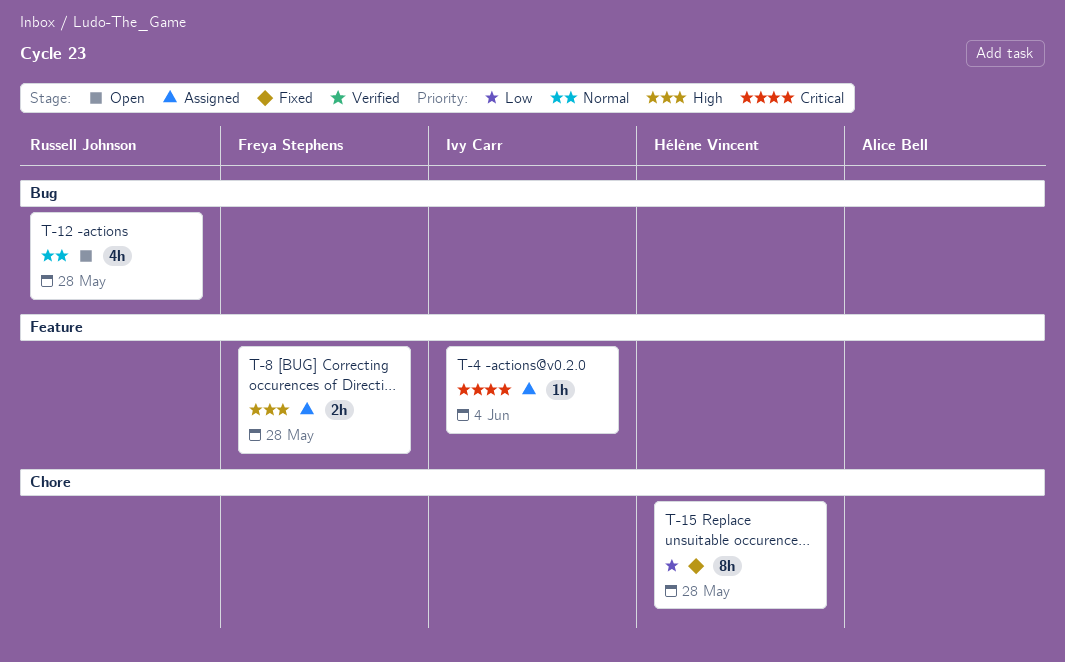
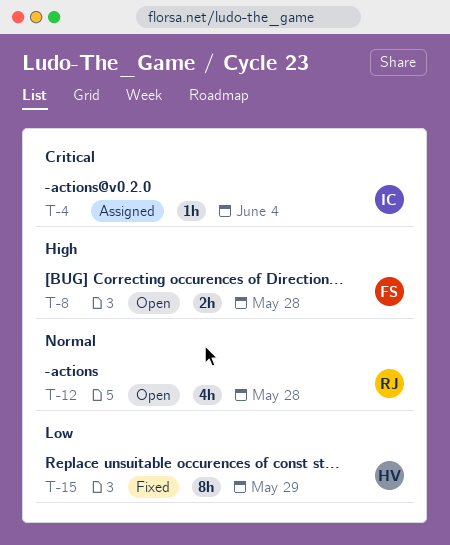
T-8, status: Assigned -> Open
T-15, due: May 28 -> May 29

